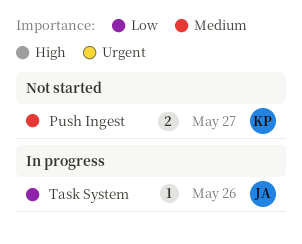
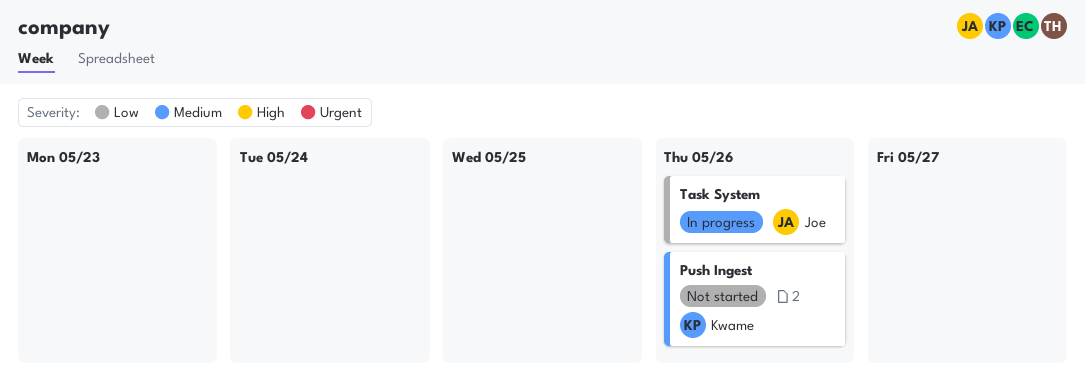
Push Ingest, due: May 27 -> May 26

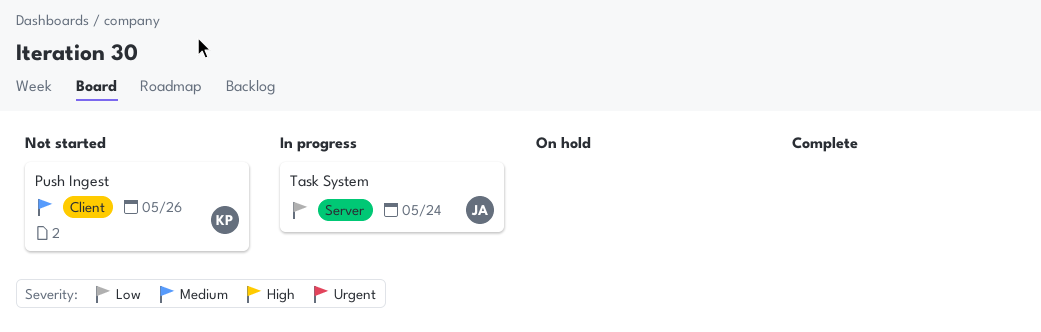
Task System, due: May 26 -> May 24

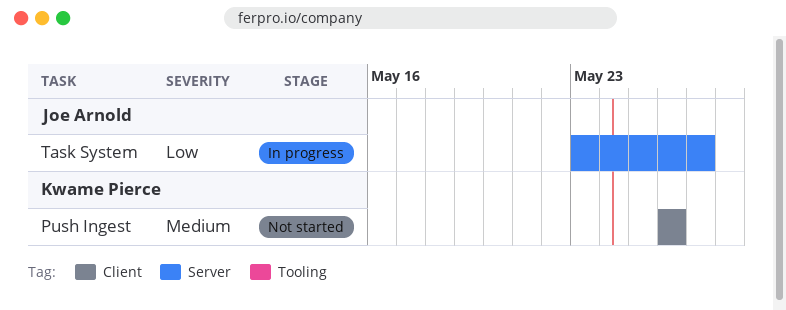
Task System, due: May 24 -> May 27

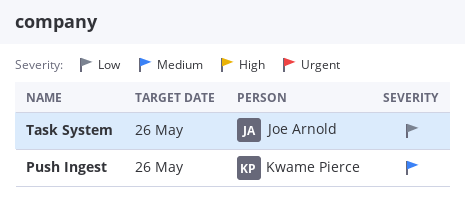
Task System, due: May 27 -> May 26

